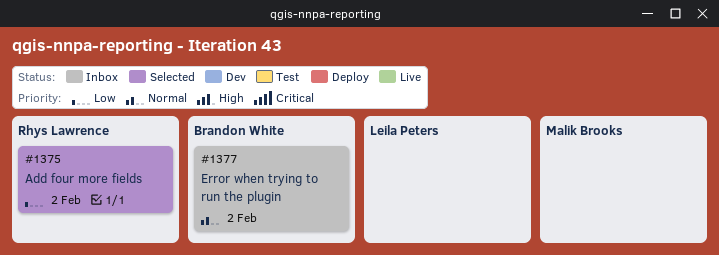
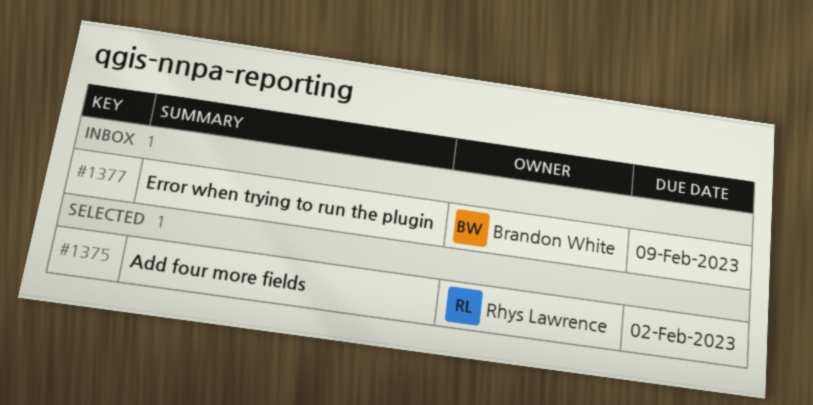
#1377, due: Feb 2 -> Feb 9

